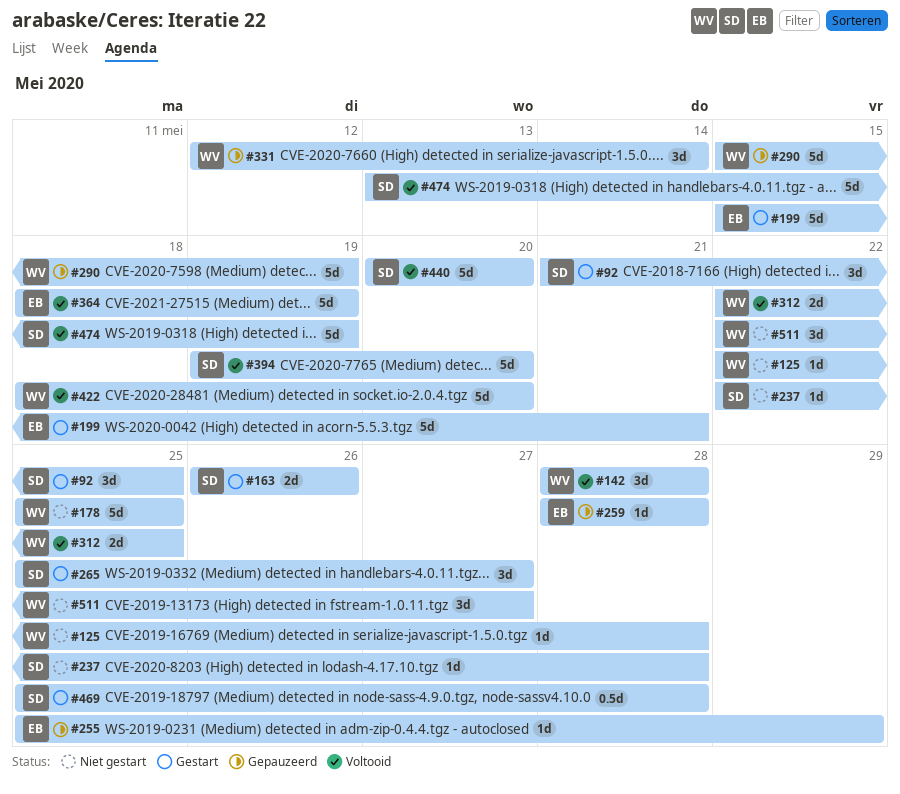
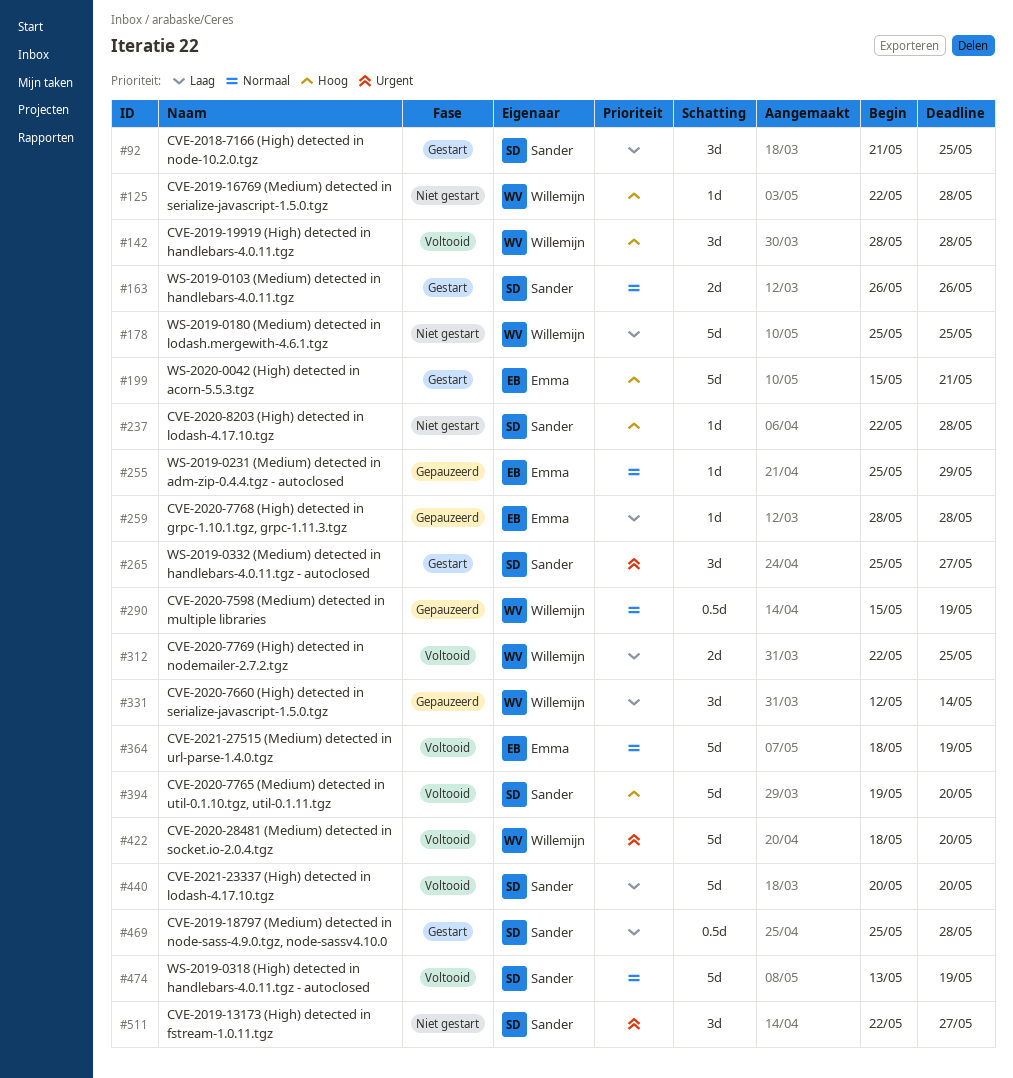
#290, estimate: 5d -> 0.5d
#511, owner: Willemijn -> Sander

